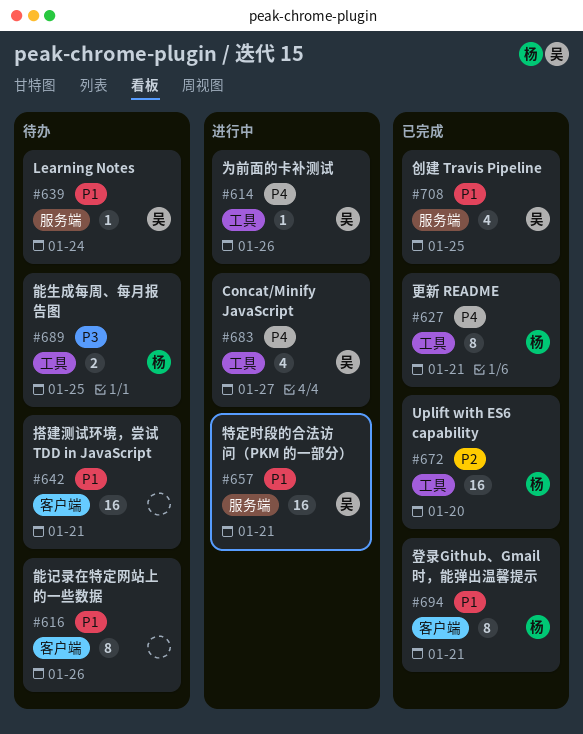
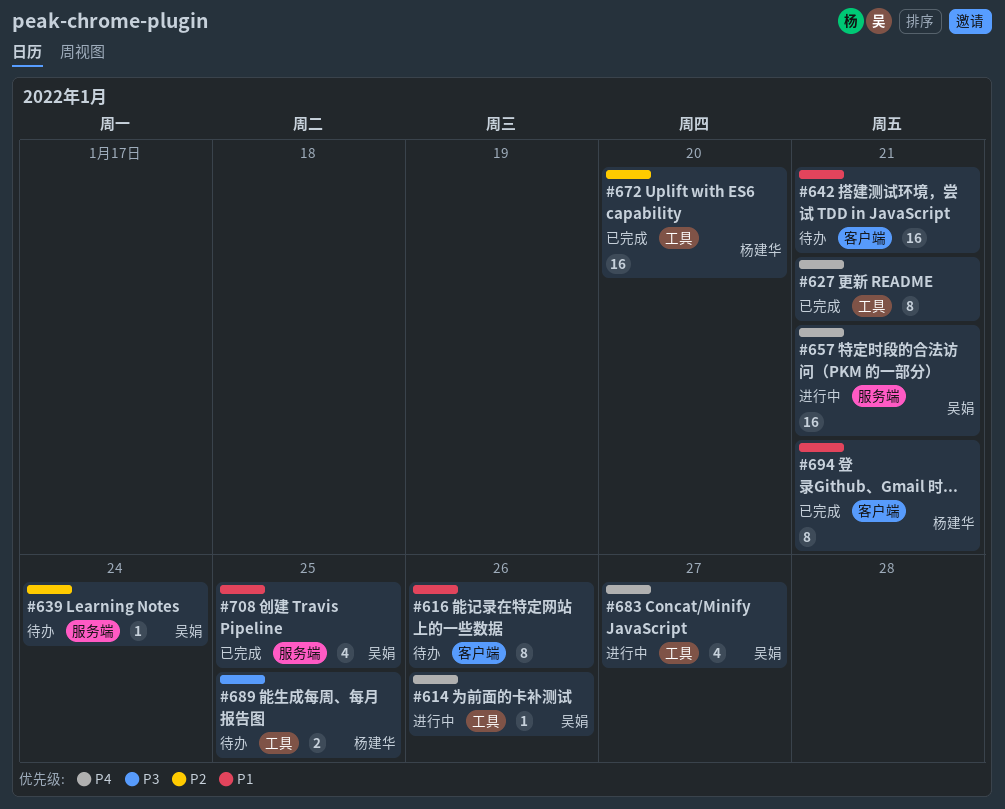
#627, owner: 杨建华 -> none
#639, priority: P1 -> P2
#657, priority: P1 -> P4

